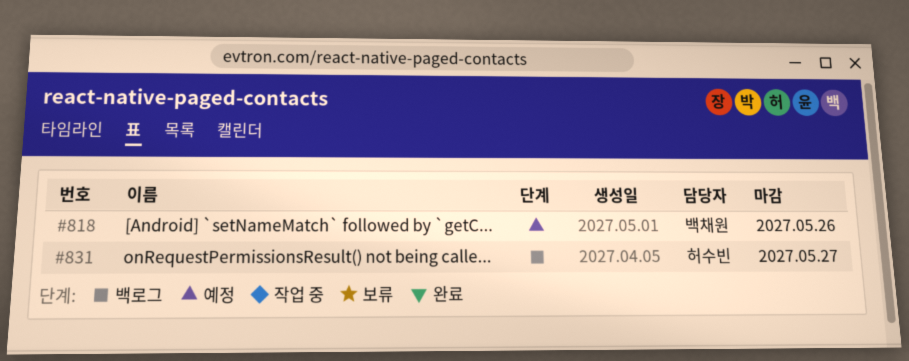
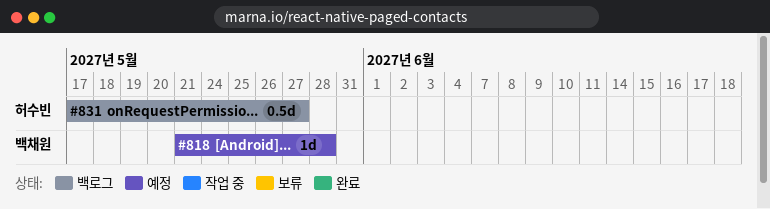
#818, due: May 26 -> May 28

